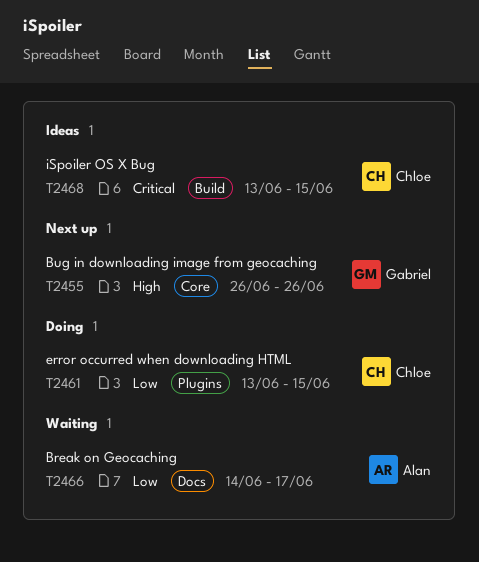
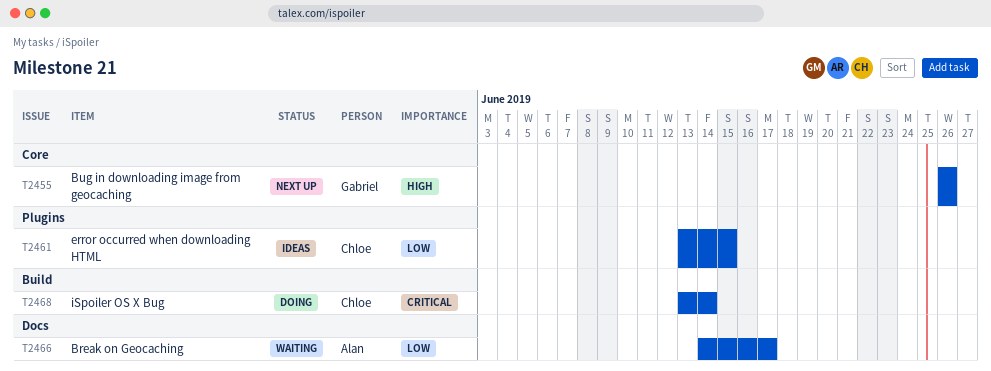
T2461, status: Doing -> Ideas
T2468, status: Ideas -> Doing
T2468, due: Jun 15 -> Jun 14

